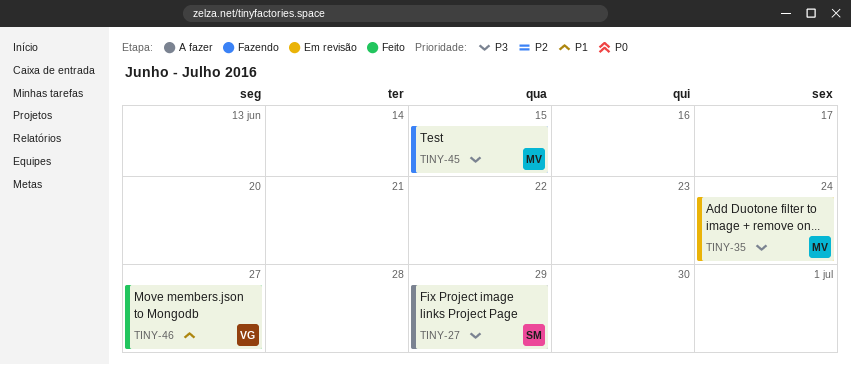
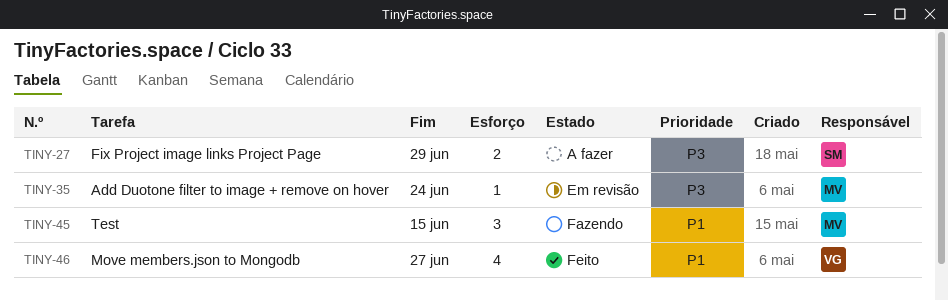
TINY-45, priority: P3 -> P1

